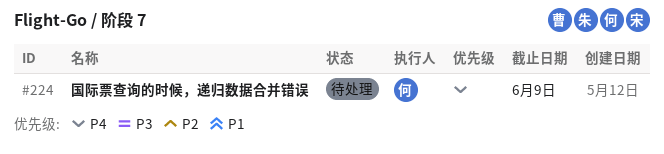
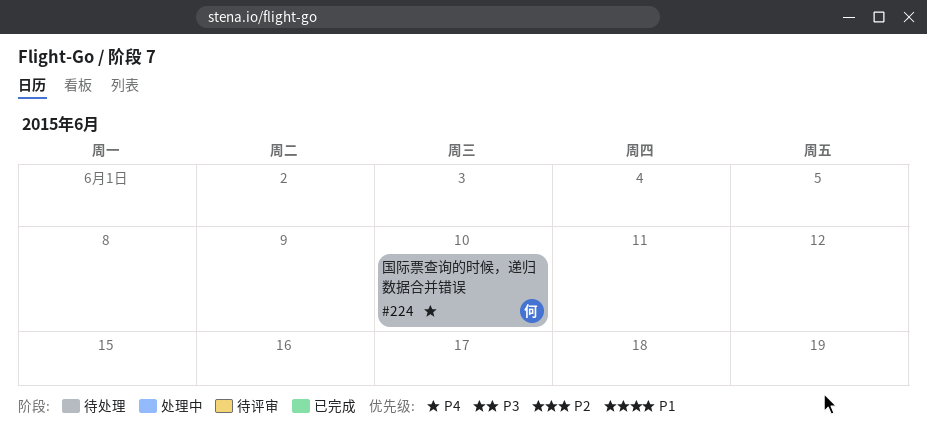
#224, due: Jun 9 -> Jun 10

